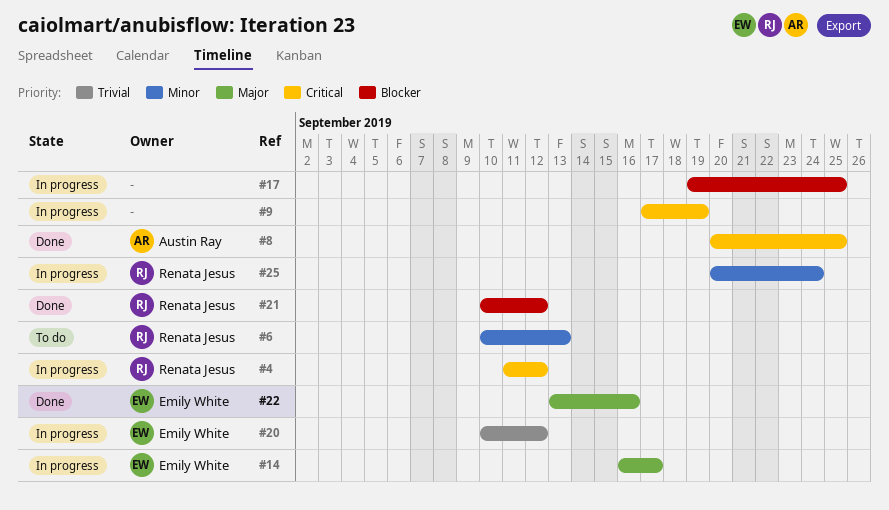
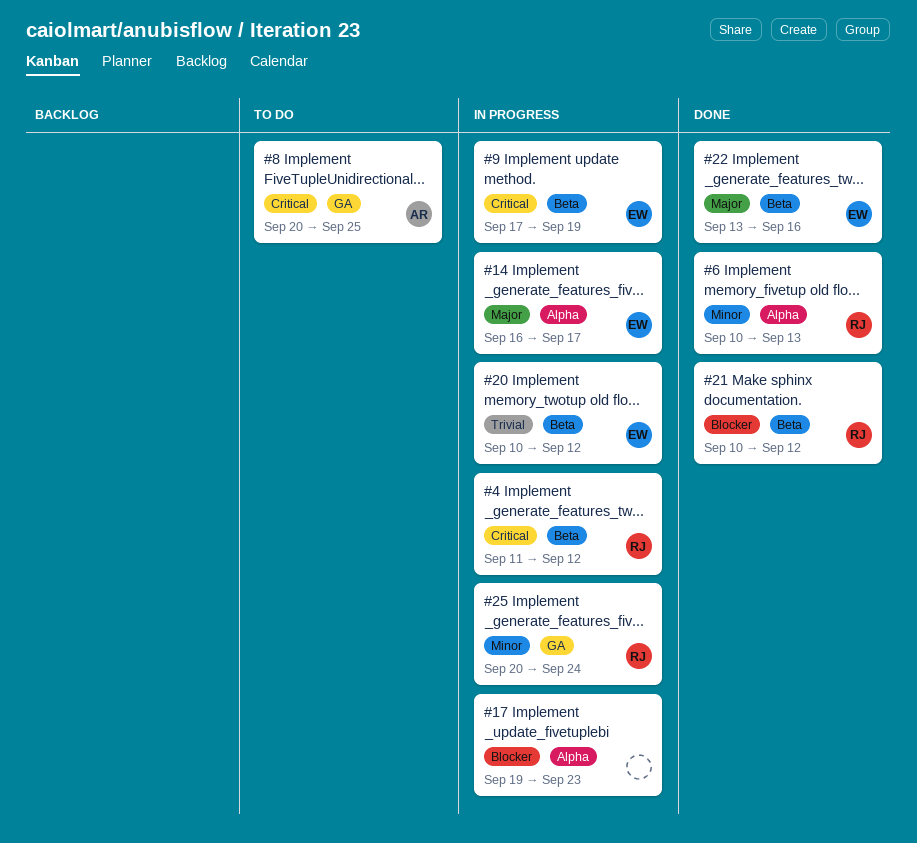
#6, status: To do -> Done
#8, status: Done -> To do
#9, owner: none -> Emily White
#17, due: Sep 25 -> Sep 23

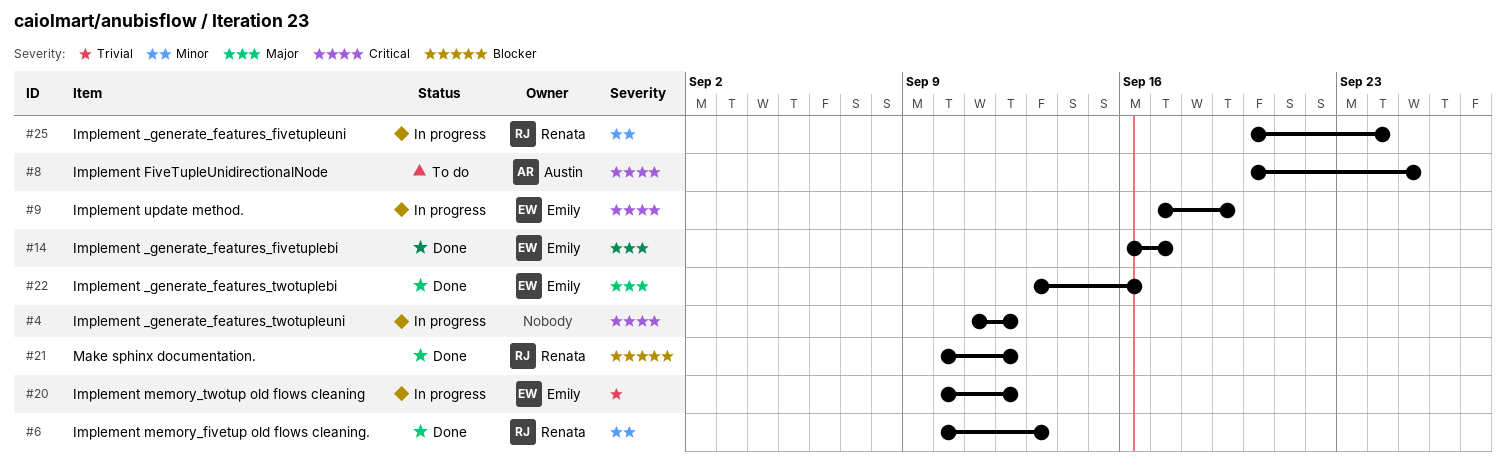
#4, owner: Renata -> none
#14, status: In progress -> Done
#17: present -> none

